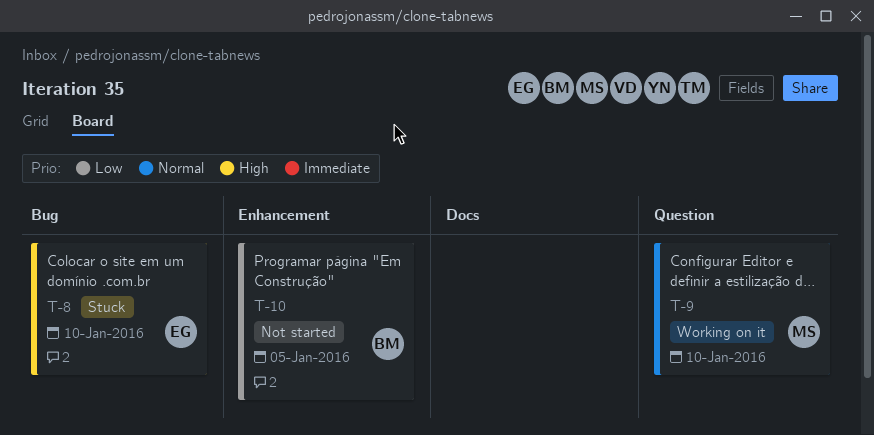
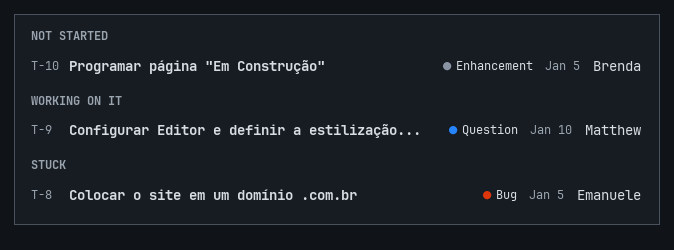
T-8, due: Jan 10 -> Jan 5

